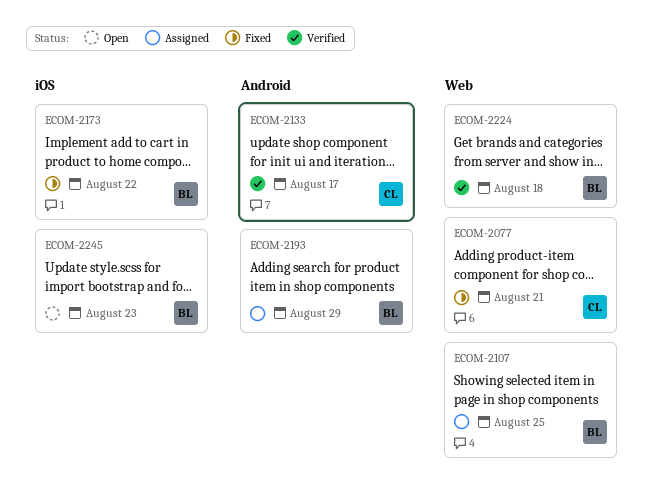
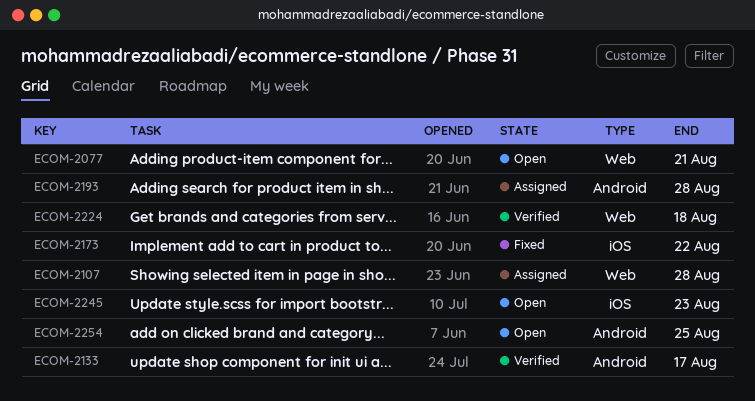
ECOM-2077, status: Fixed -> Open
ECOM-2107, due: Aug 25 -> Aug 28
ECOM-2193, due: Aug 29 -> Aug 28
ECOM-2254: none -> present

